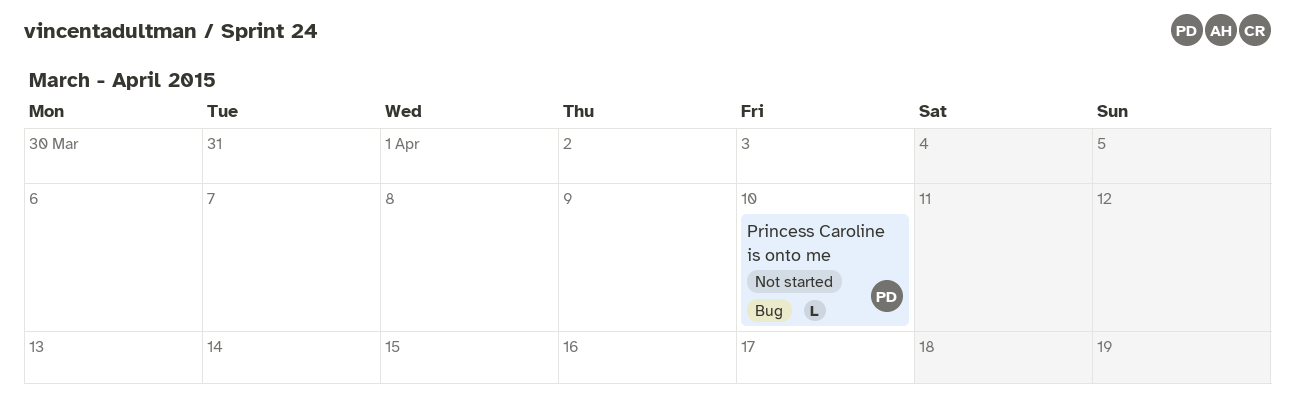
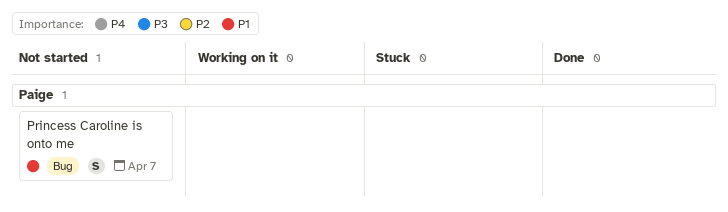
Princess Caroline is onto me, estimate: L -> S
Princess Caroline is onto me, due: Apr 10 -> Apr 7

